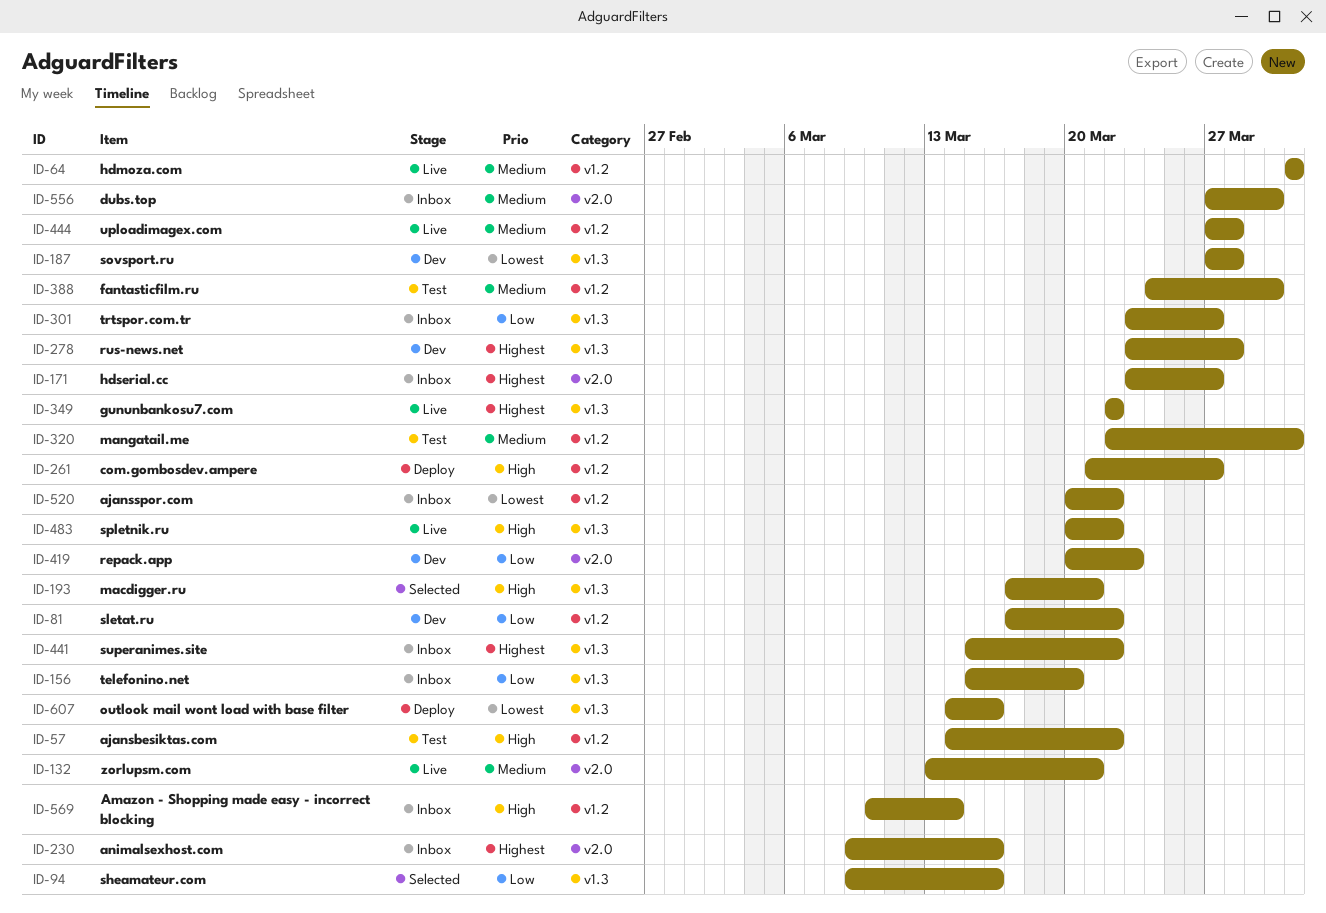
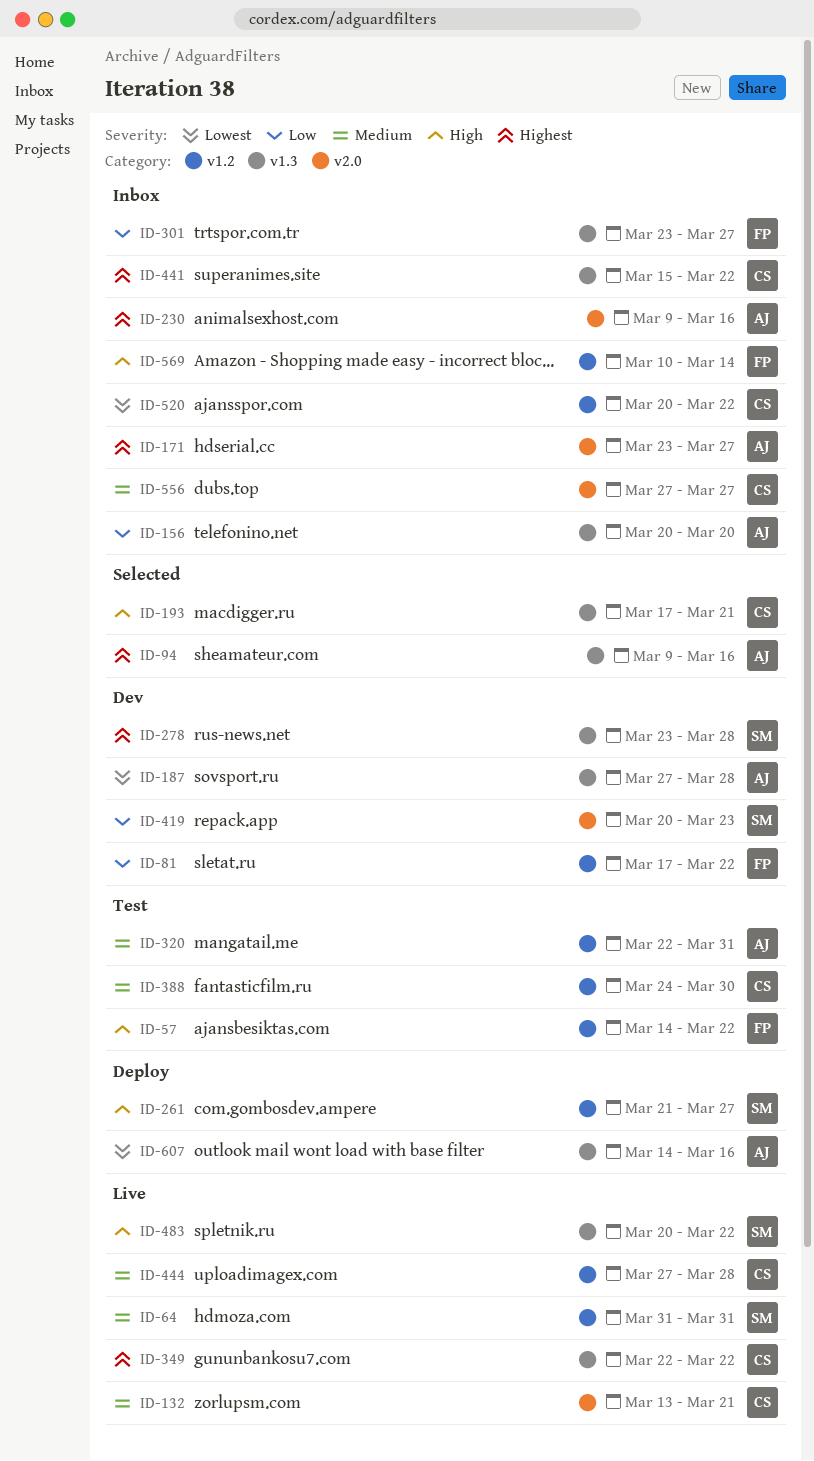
ID-94, priority: Low -> Highest
ID-156, start: Mar 15 -> Mar 20
ID-556, due: Mar 30 -> Mar 27

